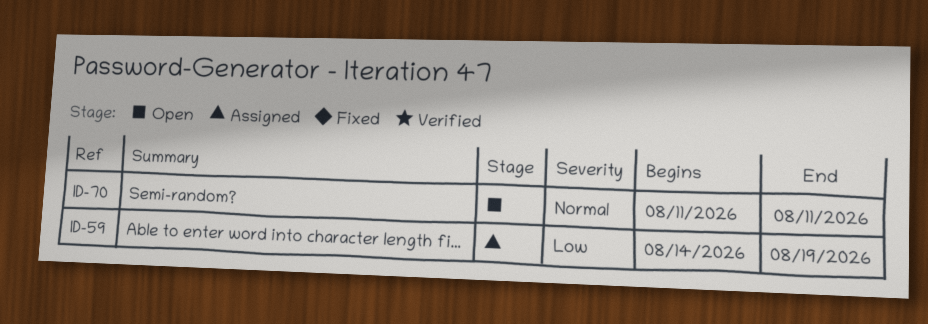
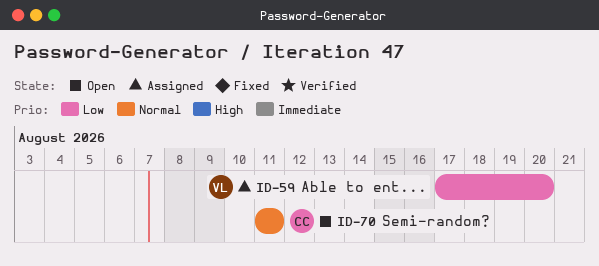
ID-59, start: Aug 14 -> Aug 17
ID-59, due: Aug 19 -> Aug 20

